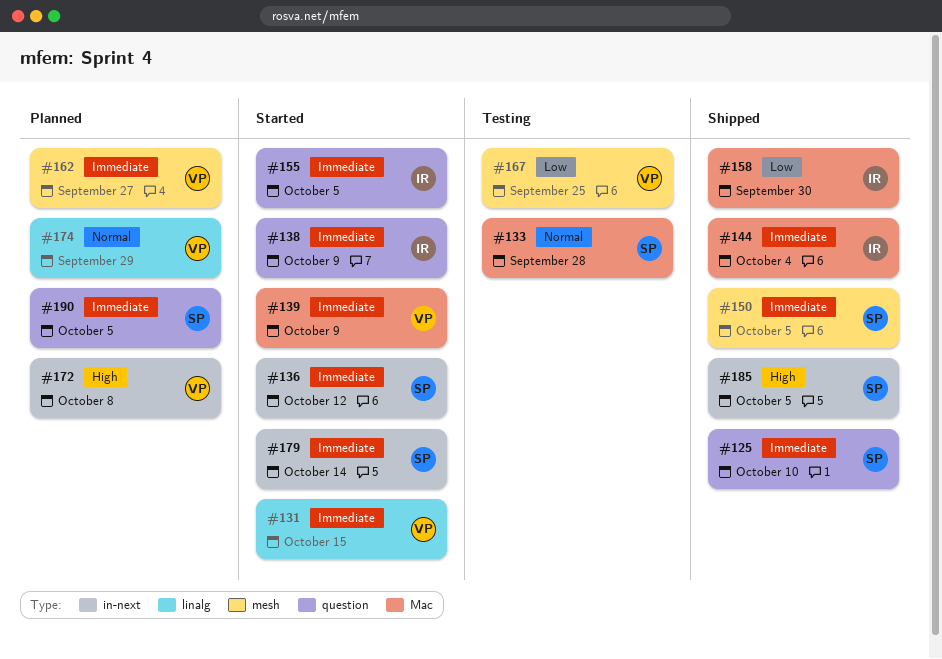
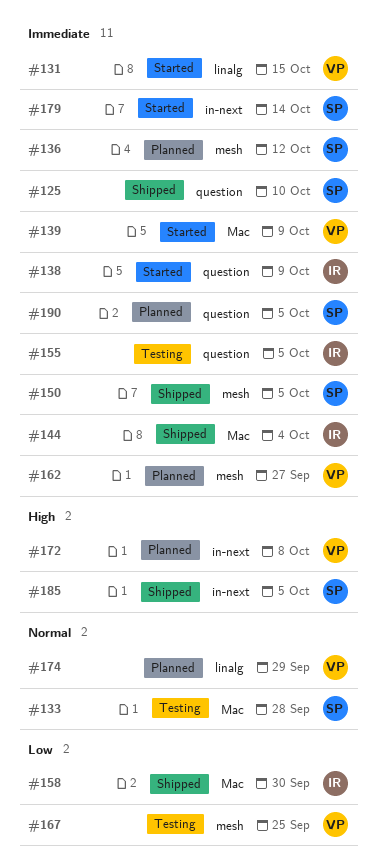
#136, status: Started -> Planned
#136, label: in-next -> mesh
#155, status: Started -> Testing

